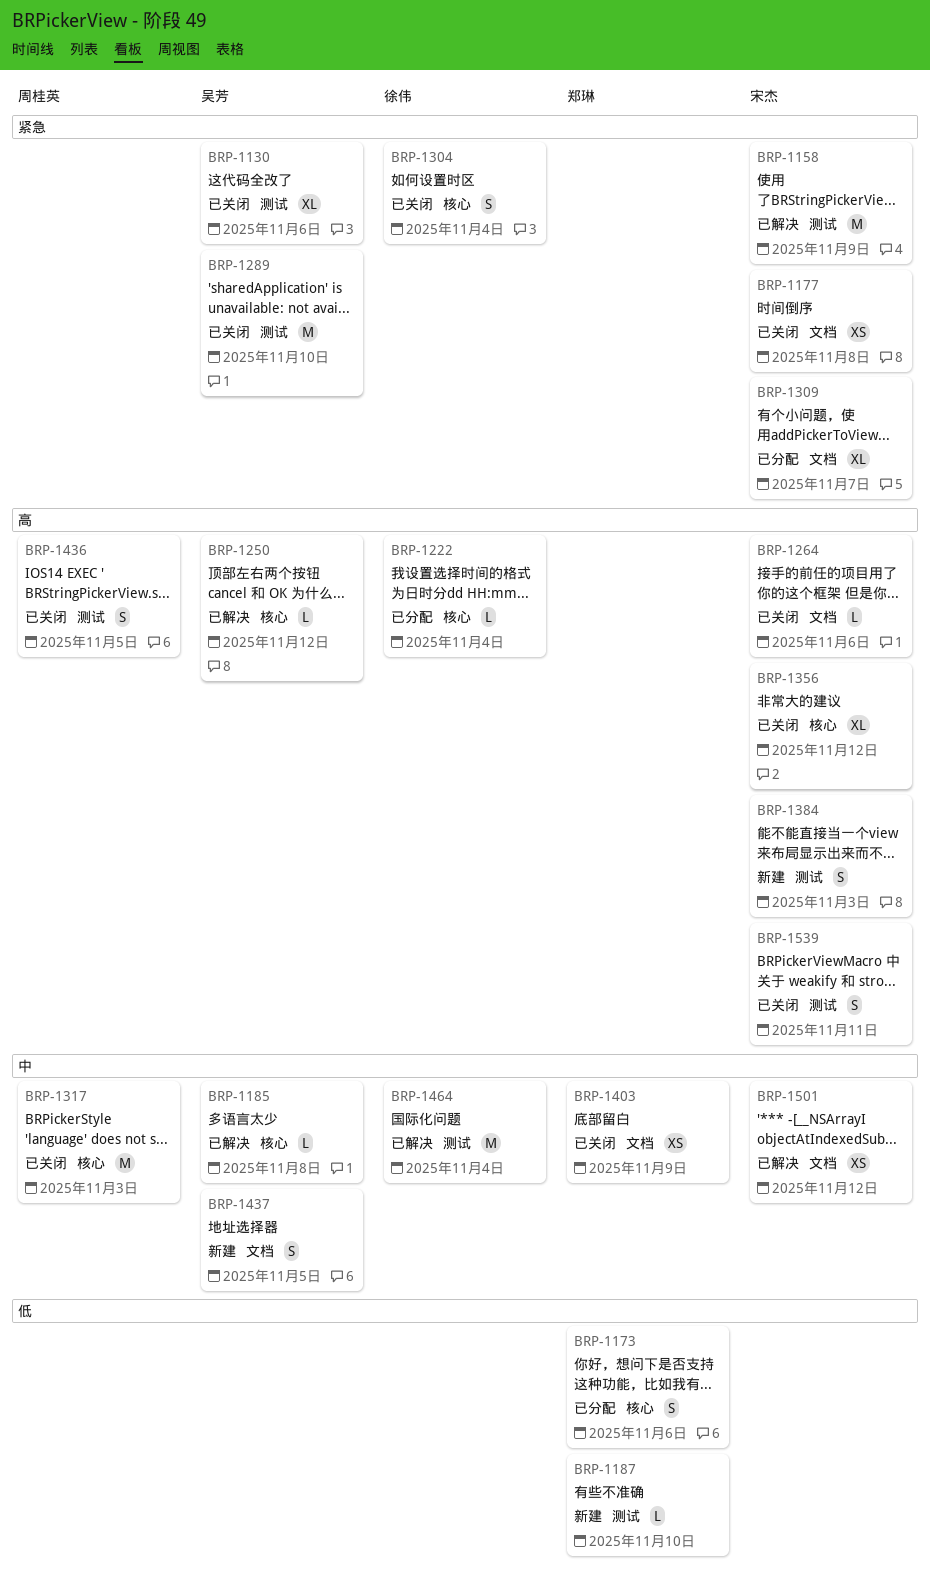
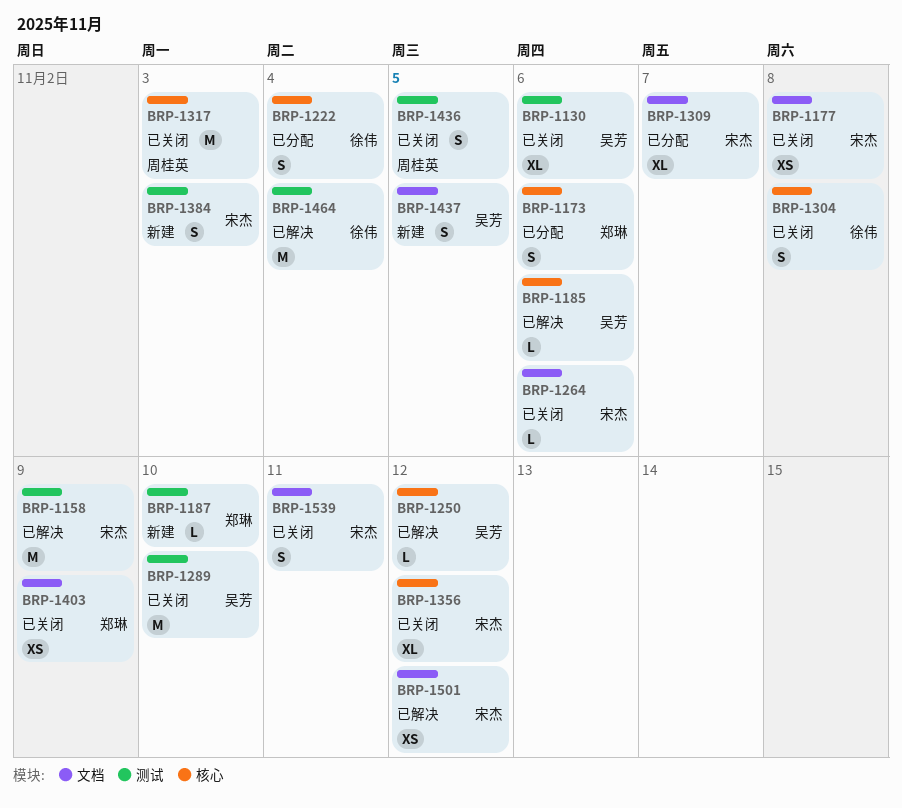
BRP-1185, due: Nov 8 -> Nov 6
BRP-1222, estimate: L -> S
BRP-1304, due: Nov 4 -> Nov 8
BRP-1539, label: 测试 -> 文档

